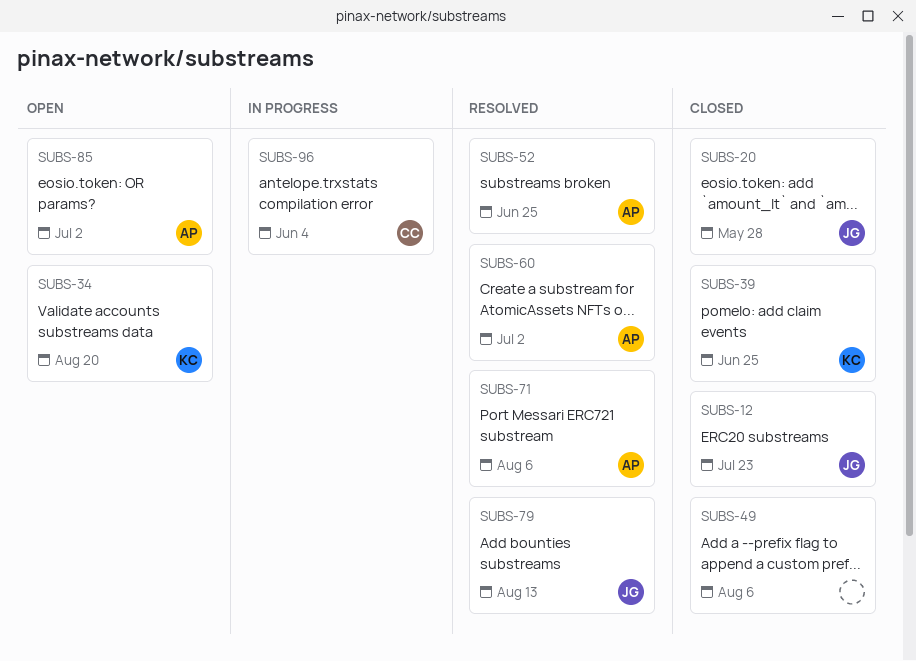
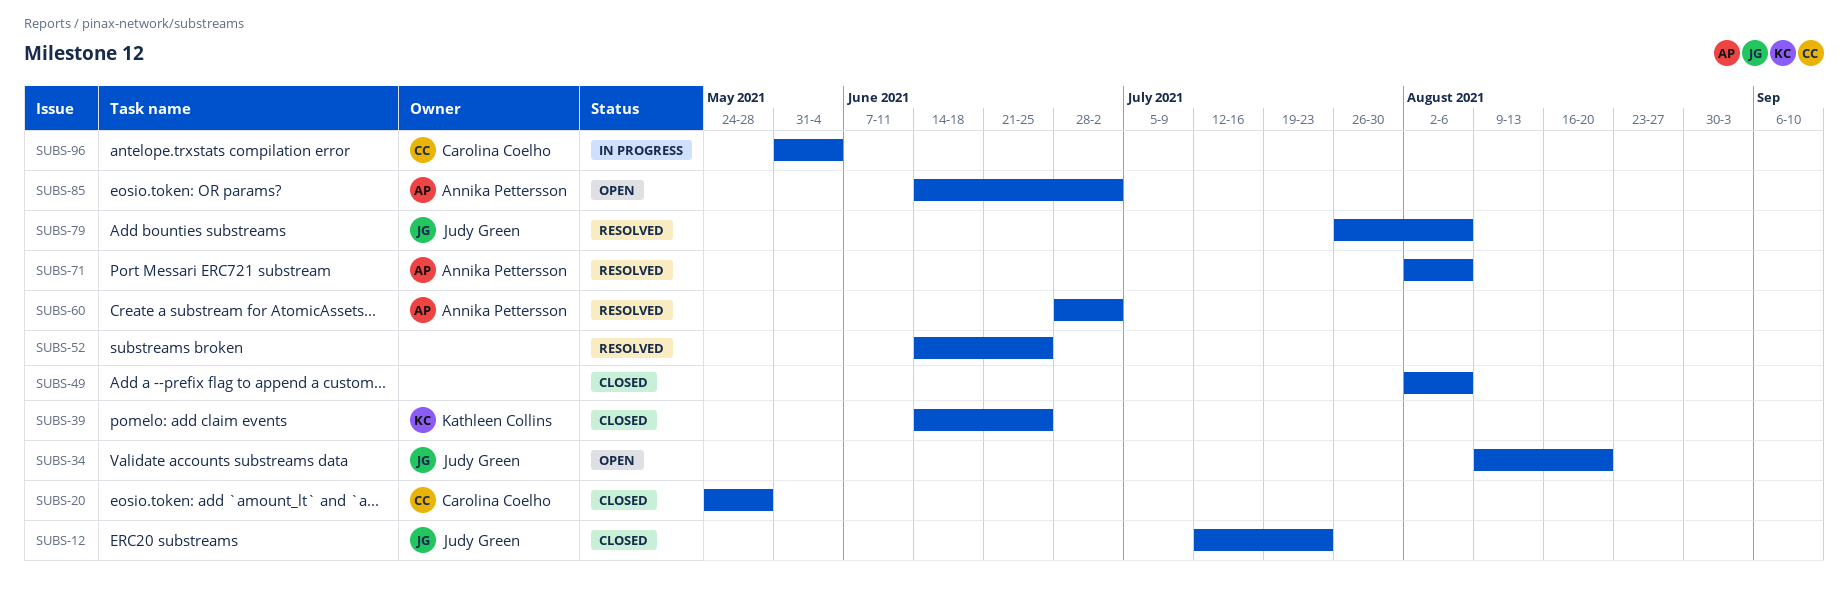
SUBS-20, owner: Judy Green -> Carolina Coelho
SUBS-34, owner: Kathleen Collins -> Judy Green
SUBS-52, owner: Annika Pettersson -> none
SUBS-79, due: Aug 13 -> Aug 6

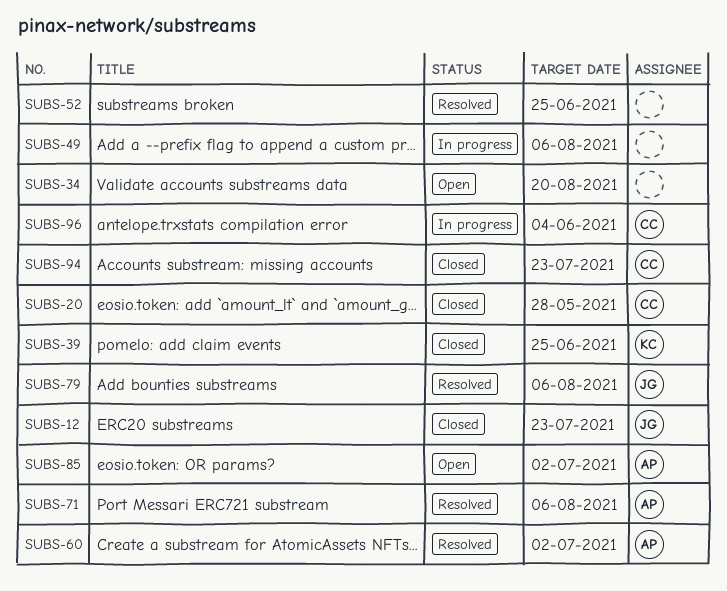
SUBS-34, owner: Judy Green -> none
SUBS-49, status: Closed -> In progress
SUBS-94: none -> present

